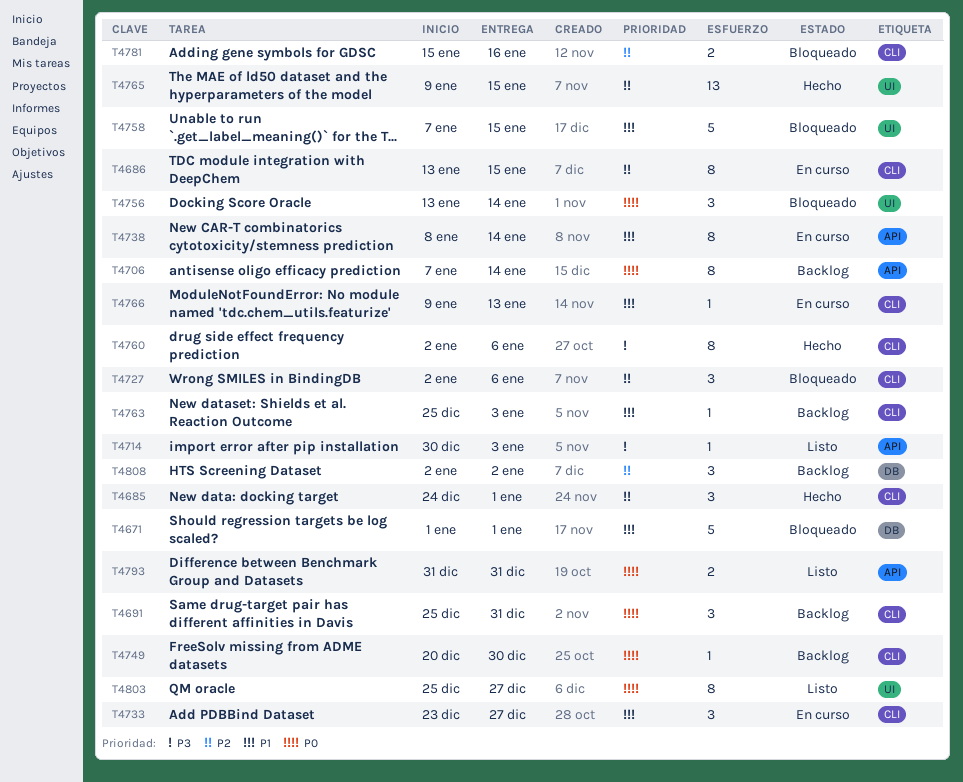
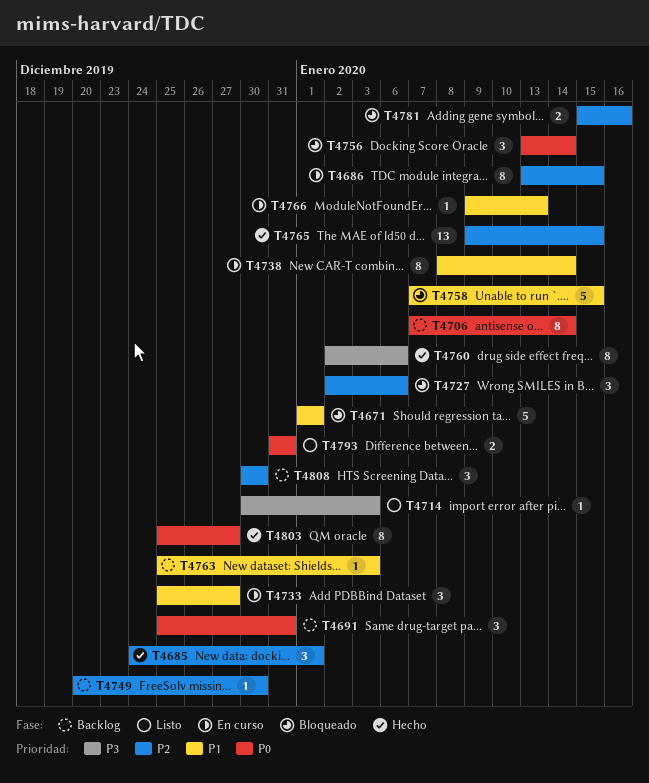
T4733, start: Dec 23 -> Dec 25
T4749, priority: P0 -> P2
T4803, status: Listo -> Hecho
T4808, start: Jan 2 -> Dec 30
T4808, due: Jan 2 -> Dec 30

